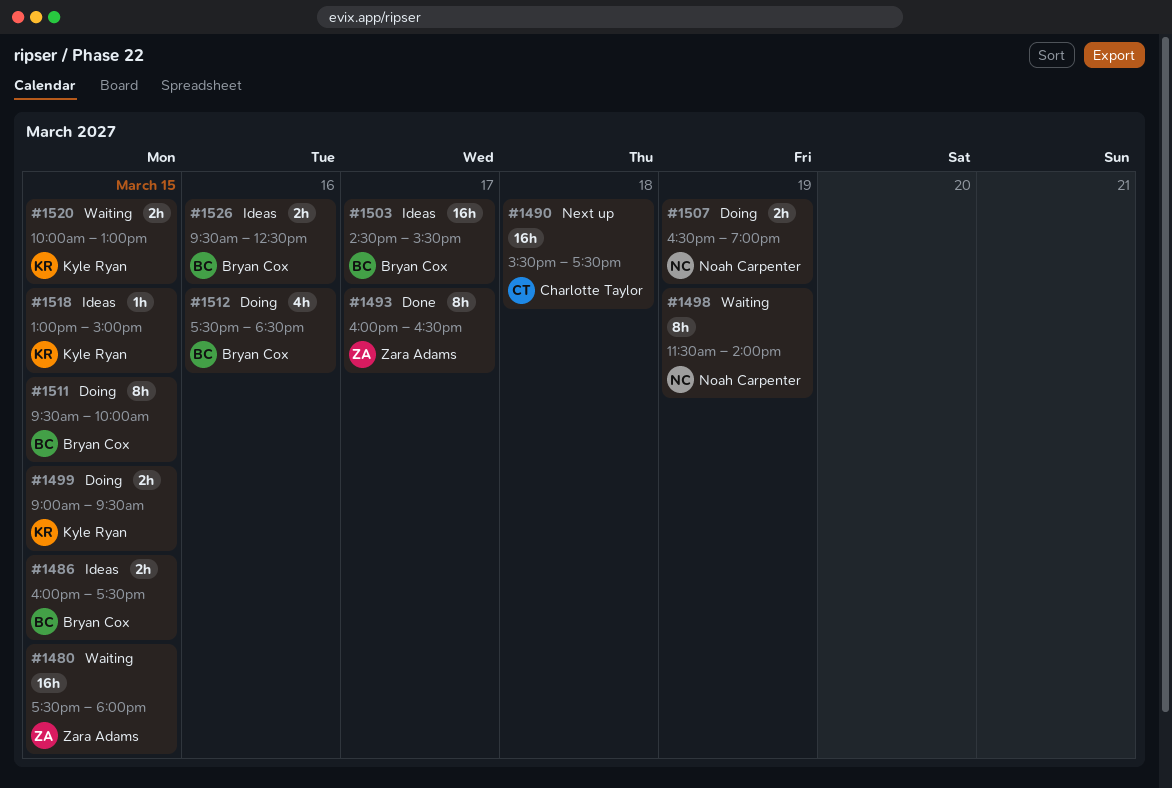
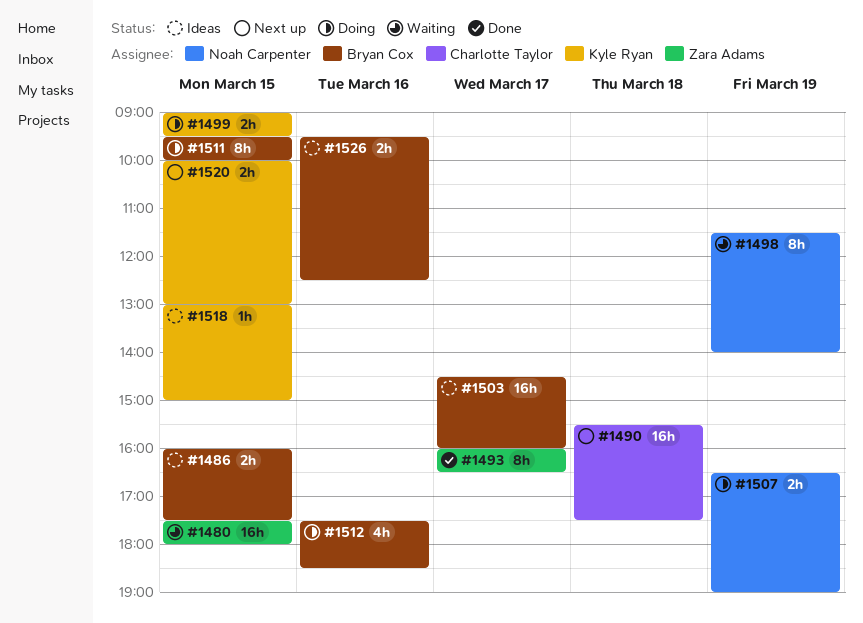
#1503, ends: 15:30 -> 16:00
#1520, status: Waiting -> Next up

